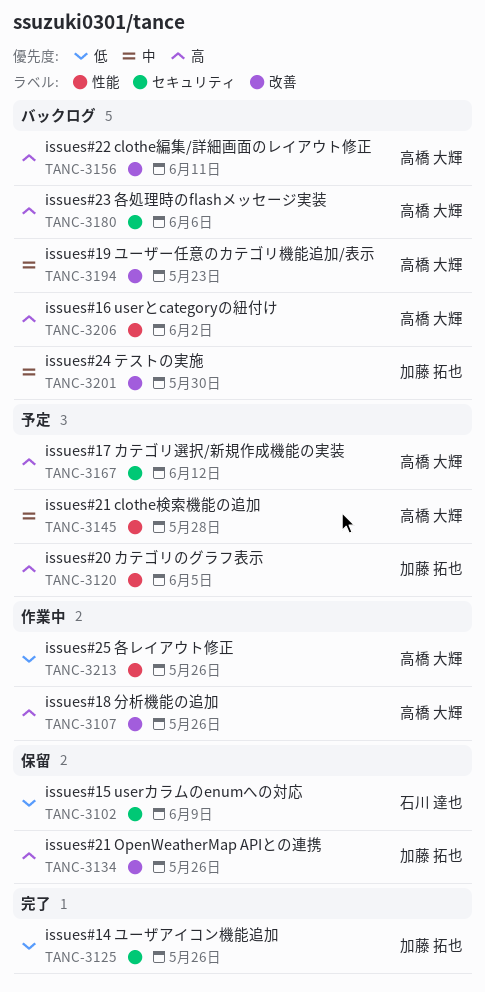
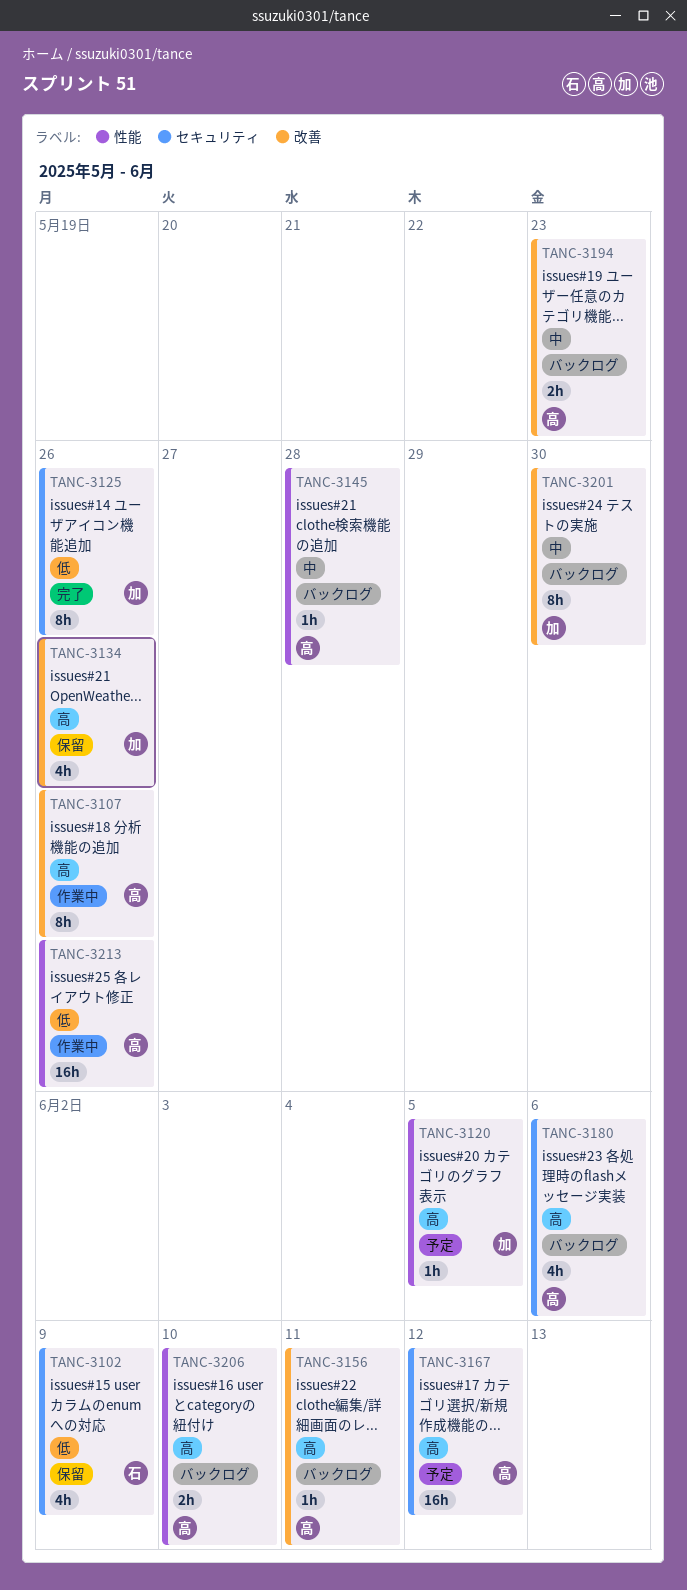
TANC-3145, status: 予定 -> バックログ
TANC-3206, due: Jun 2 -> Jun 10

